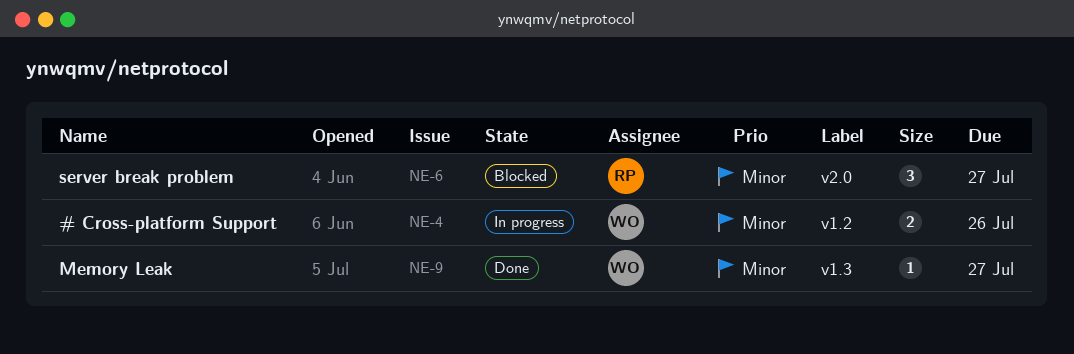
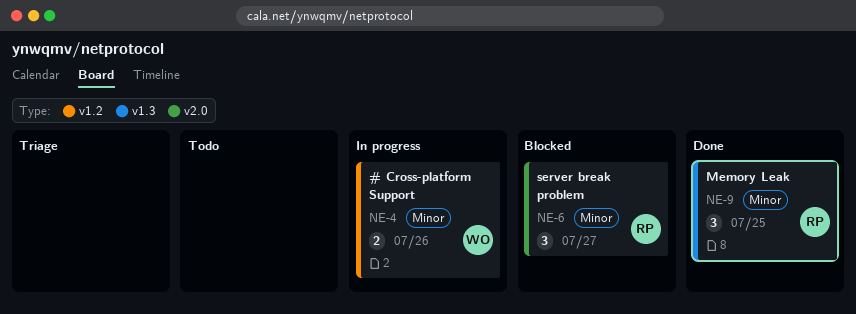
NE-9, owner: WO -> RP
NE-9, estimate: 1 -> 3
NE-9, due: Jul 27 -> Jul 25

